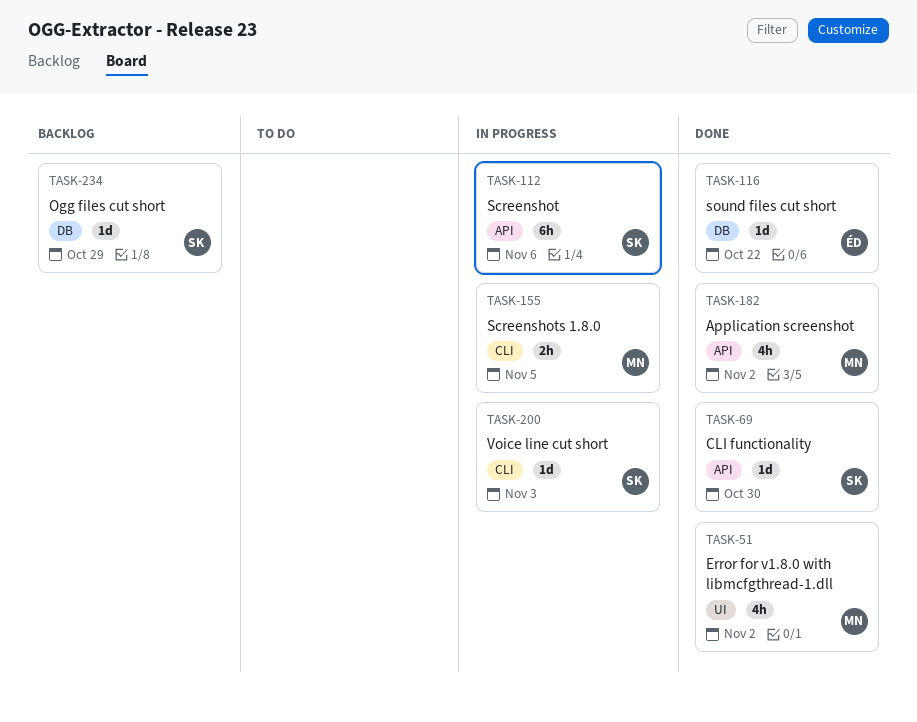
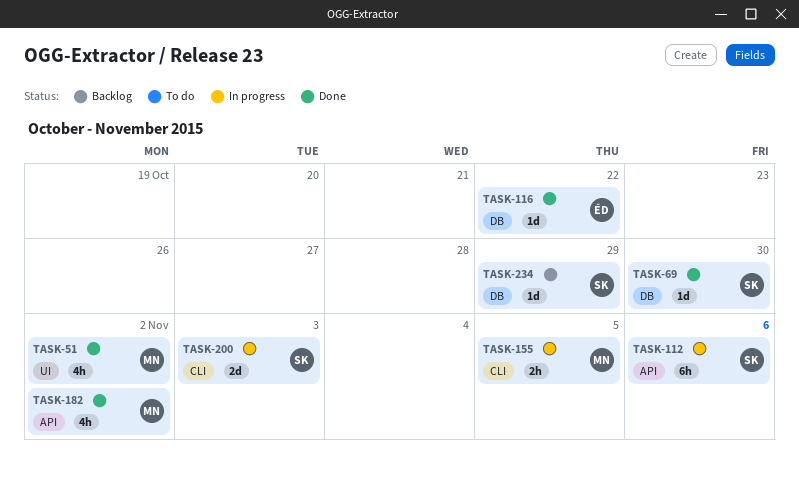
TASK-69, label: API -> DB
TASK-200, estimate: 1d -> 2d

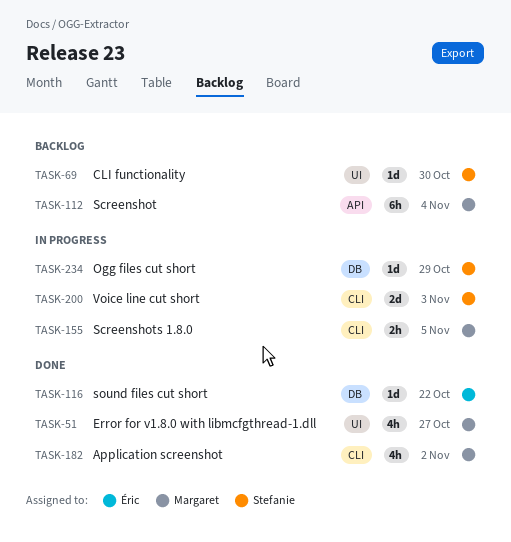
TASK-51, due: Nov 2 -> Oct 27
TASK-69, status: Done -> Backlog
TASK-69, label: DB -> UI
TASK-112, status: In progress -> Backlog
TASK-112, owner: Stefanie -> Margaret
TASK-112, due: Nov 6 -> Nov 4
TASK-182, label: API -> CLI
TASK-234, status: Backlog -> In progress

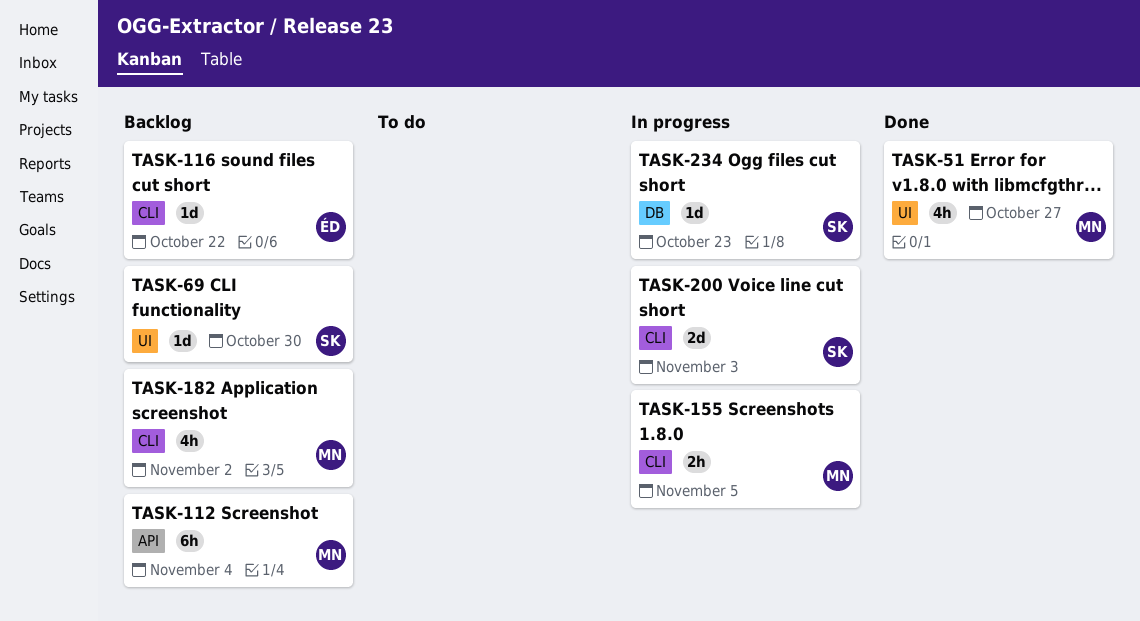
TASK-116, status: Done -> Backlog
TASK-116, label: DB -> CLI
TASK-182, status: Done -> Backlog
TASK-234, due: Oct 29 -> Oct 23

